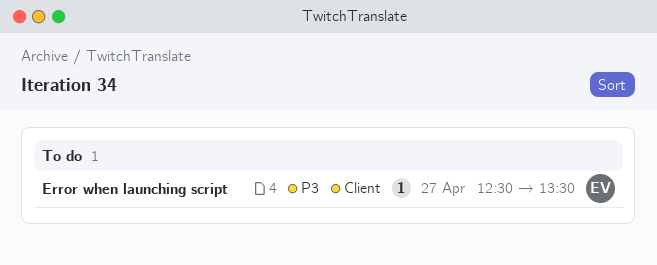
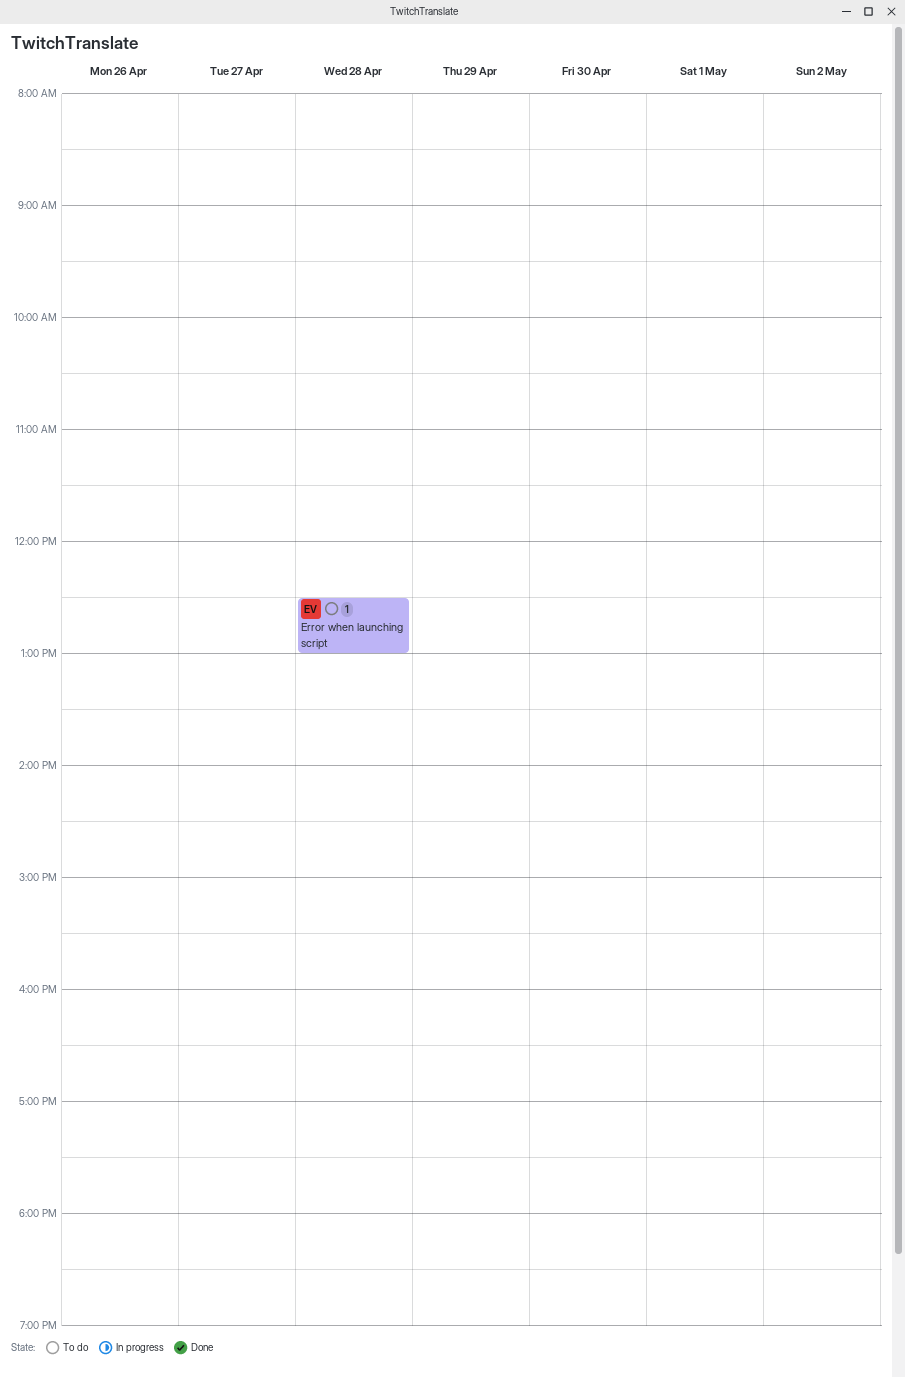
Error when launching script, day: Apr 27 -> Apr 28
Error when launching script, ends: 13:30 -> 13:00

